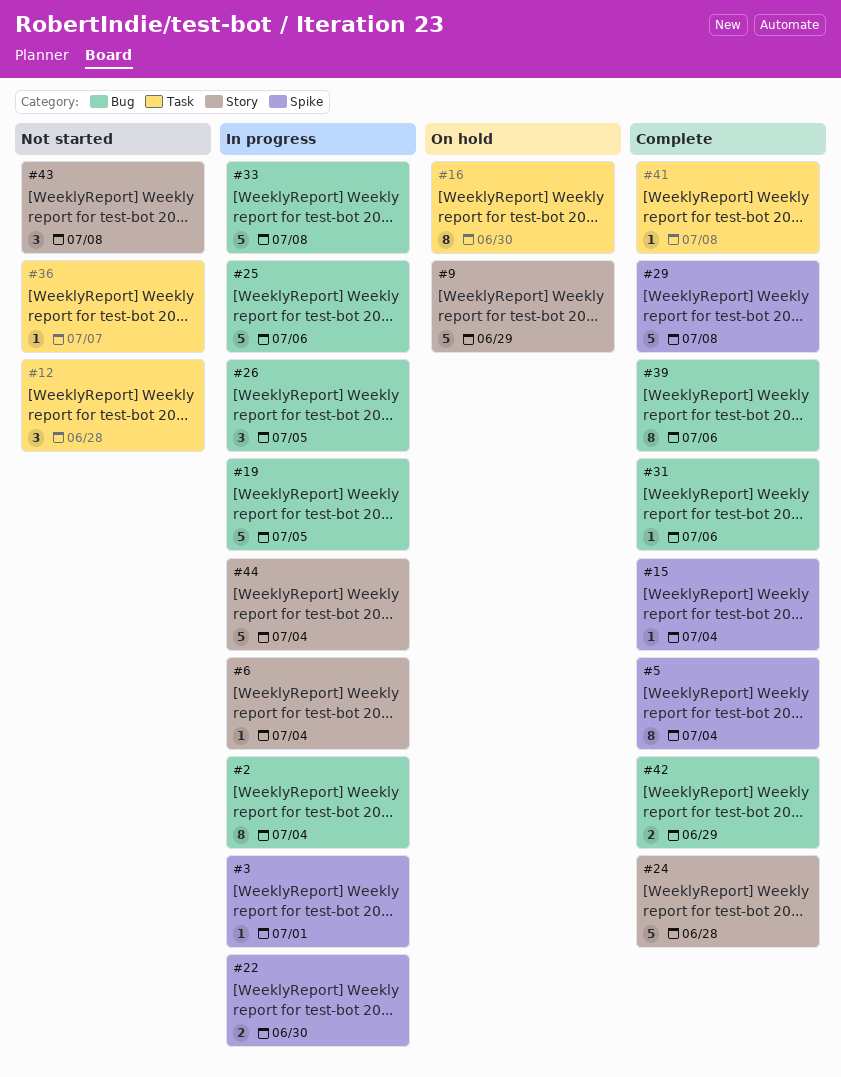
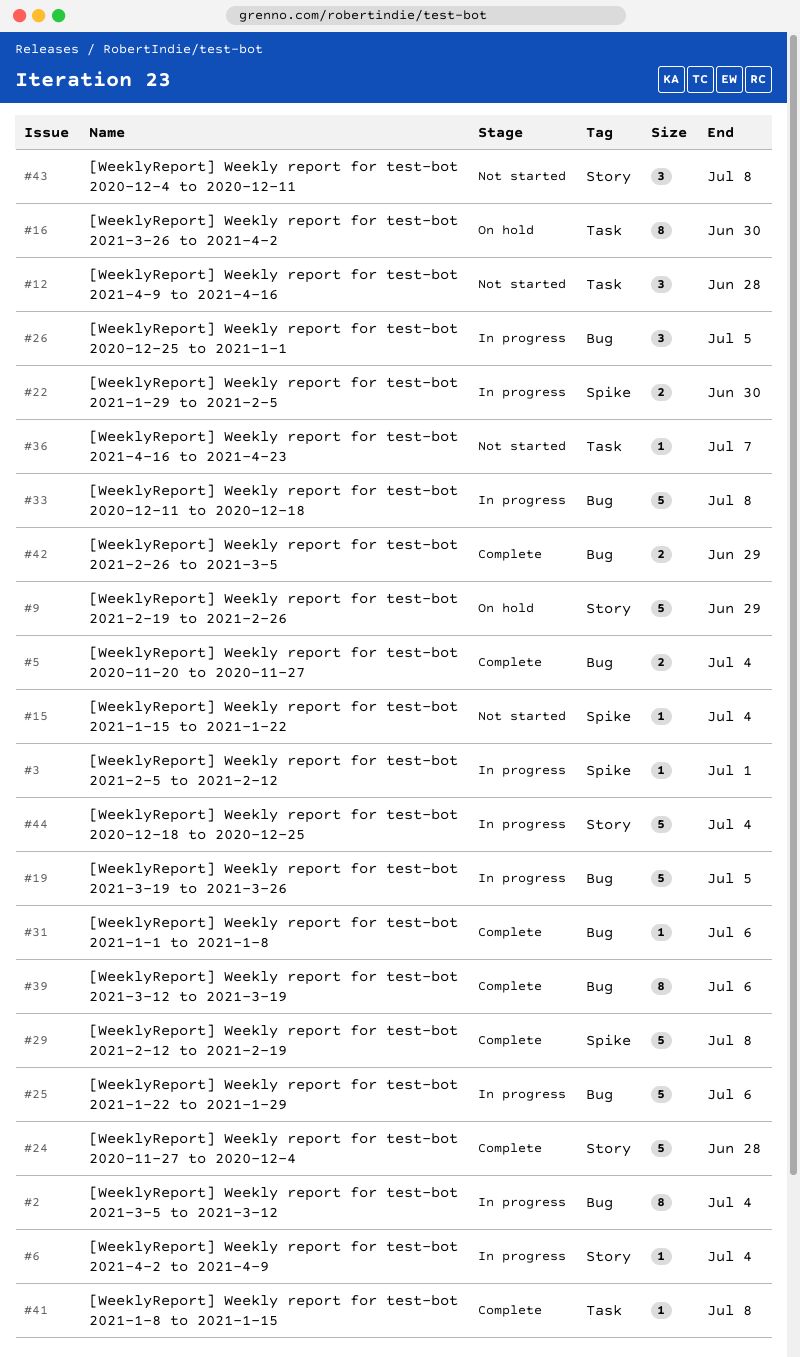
#5, label: Spike -> Bug
#5, estimate: 8 -> 2
#15, status: Complete -> Not started

